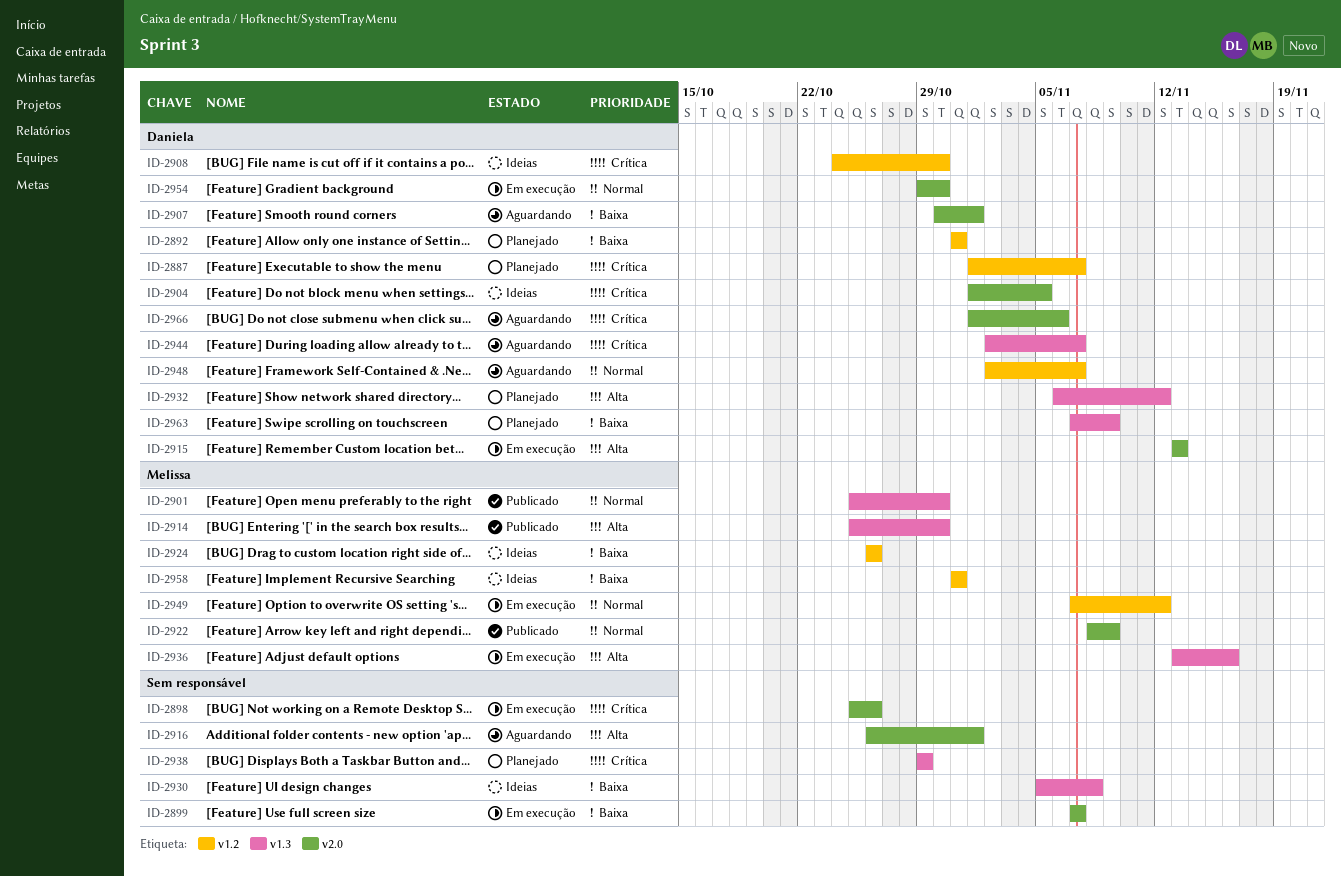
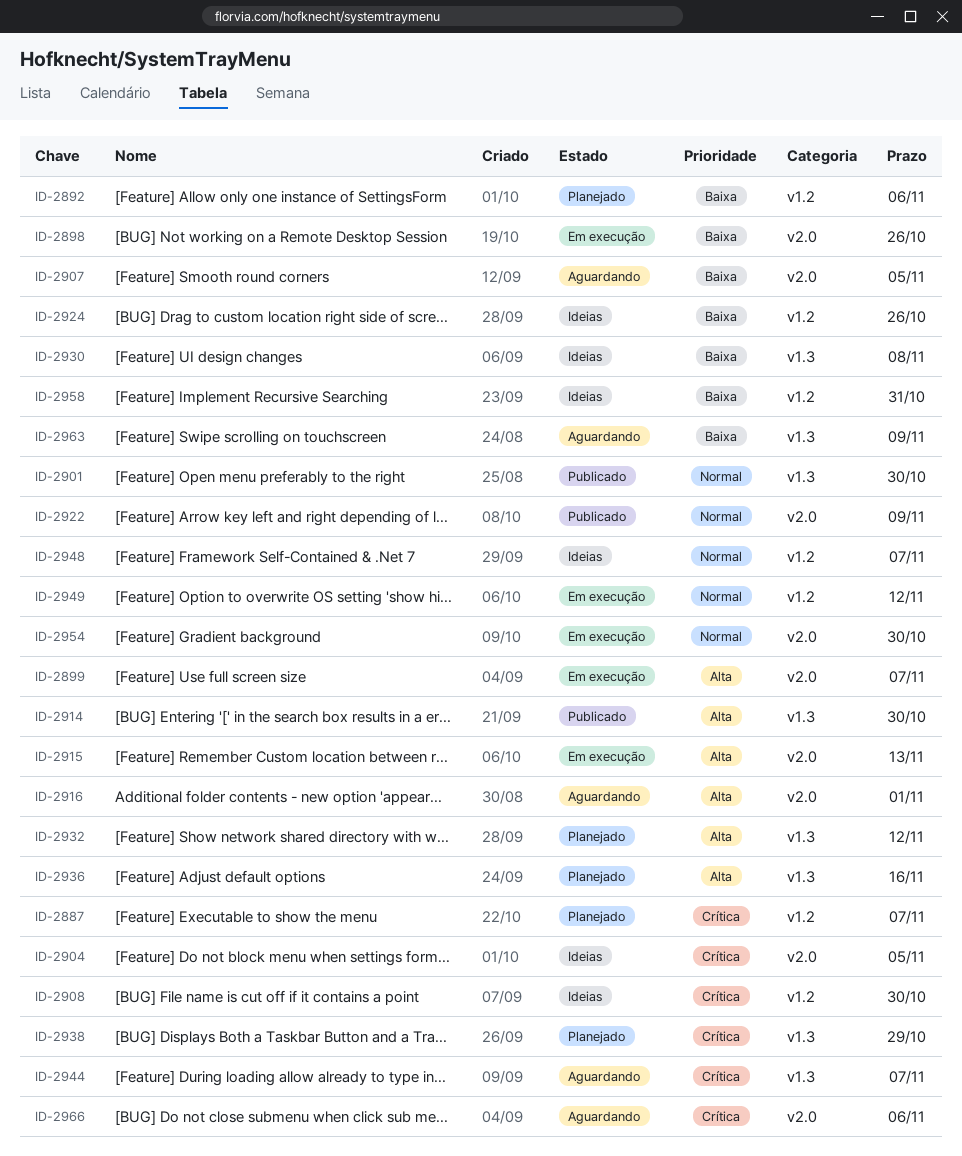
ID-2892, due: Oct 31 -> Nov 6
ID-2898, priority: Crítica -> Baixa
ID-2899, priority: Baixa -> Alta
ID-2907, due: Nov 1 -> Nov 5
ID-2936, status: Em execução -> Planejado
ID-2948, status: Aguardando -> Ideias
ID-2963, status: Planejado -> Aguardando

